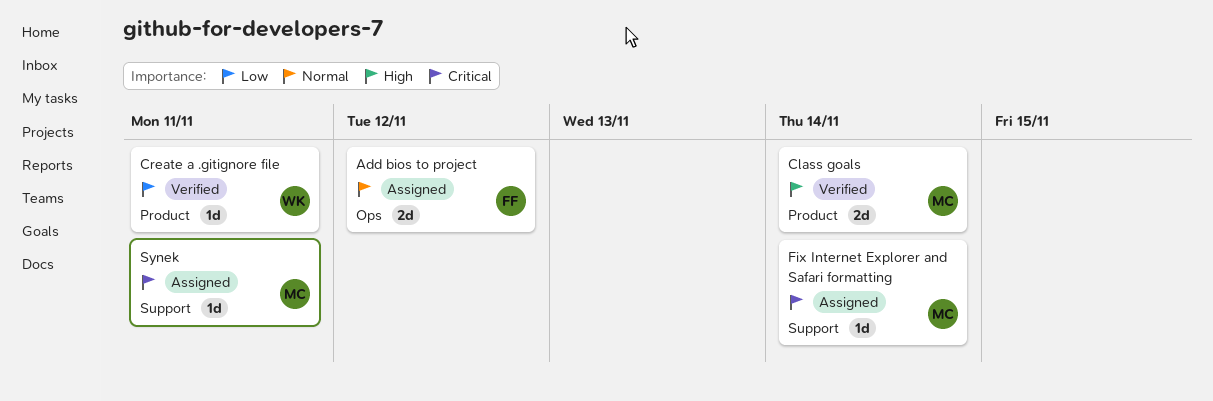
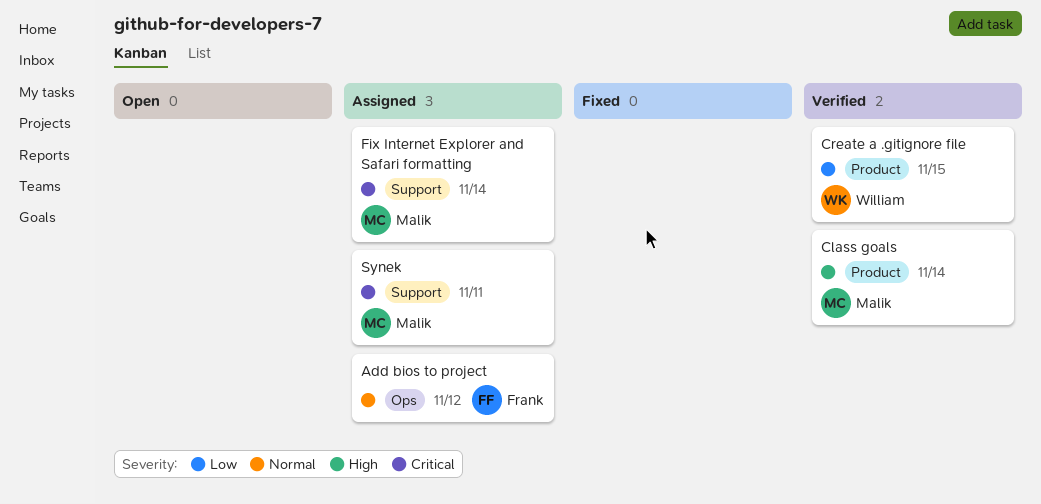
Create a .gitignore file, due: Nov 11 -> Nov 15

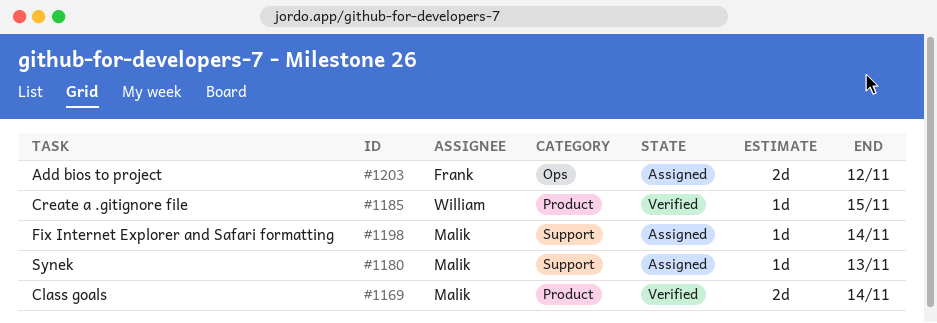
Synek, due: Nov 11 -> Nov 13

